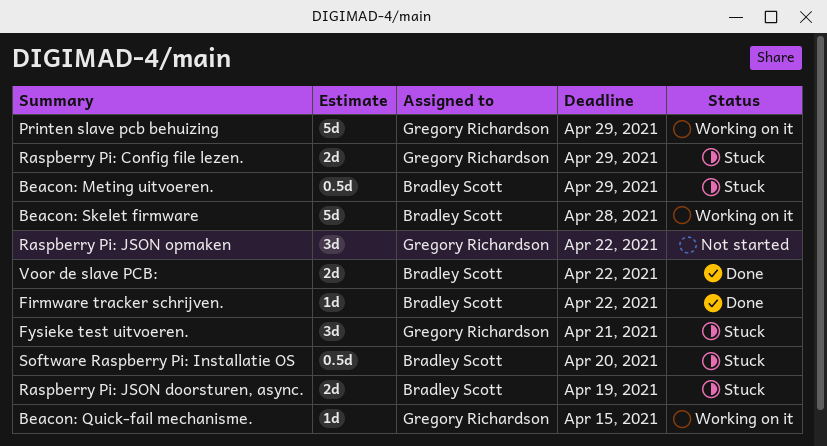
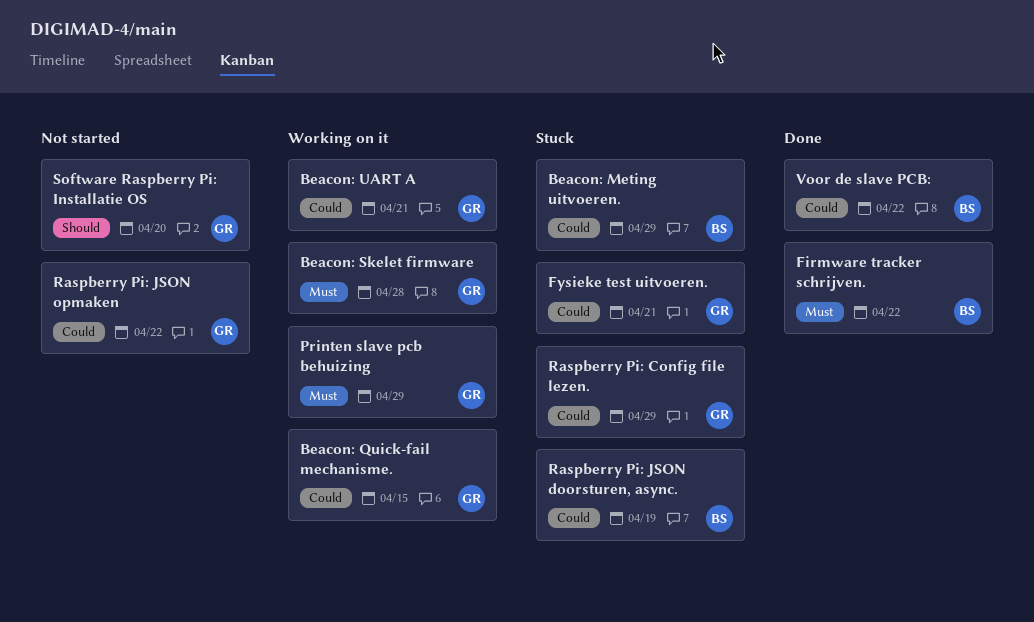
Beacon: Skelet firmware, owner: Bradley Scott -> Gregory Richardson
Beacon: UART A: none -> present
Software Raspberry Pi: Installatie OS, status: Stuck -> Not started
Software Raspberry Pi: Installatie OS, owner: Bradley Scott -> Gregory Richardson

